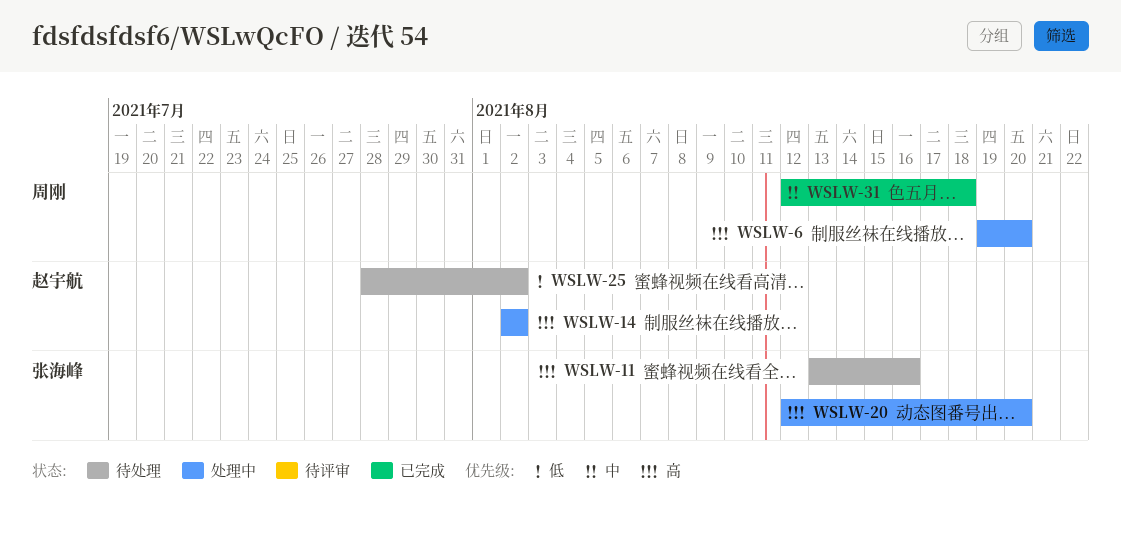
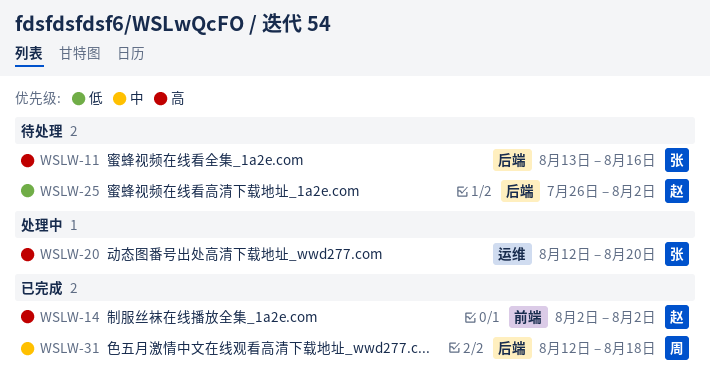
WSLW-6: present -> none
WSLW-14, status: 处理中 -> 已完成
WSLW-25, start: Jul 28 -> Jul 26

